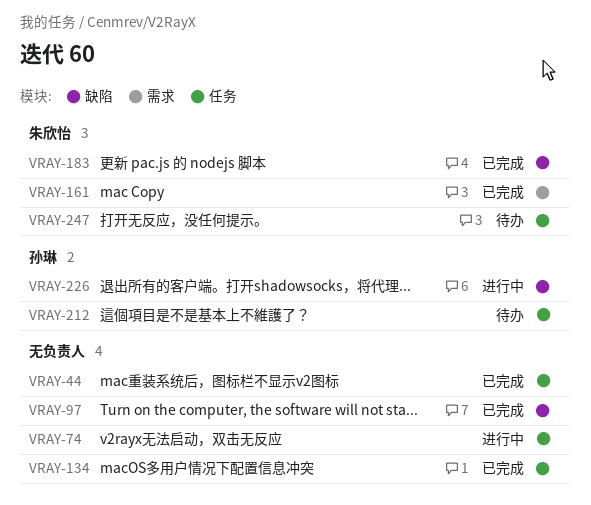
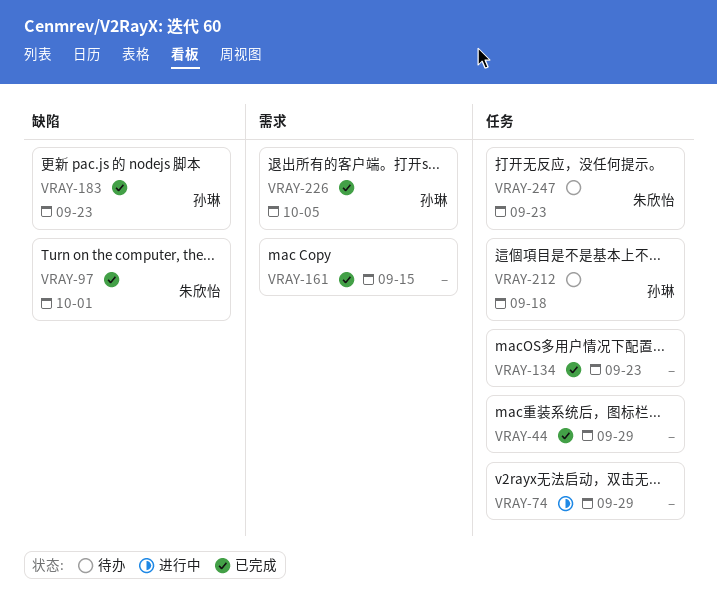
VRAY-97, owner: none -> 朱欣怡
VRAY-161, owner: 朱欣怡 -> none
VRAY-183, owner: 朱欣怡 -> 孙琳
VRAY-226, status: 进行中 -> 已完成
VRAY-226, label: 缺陷 -> 需求

